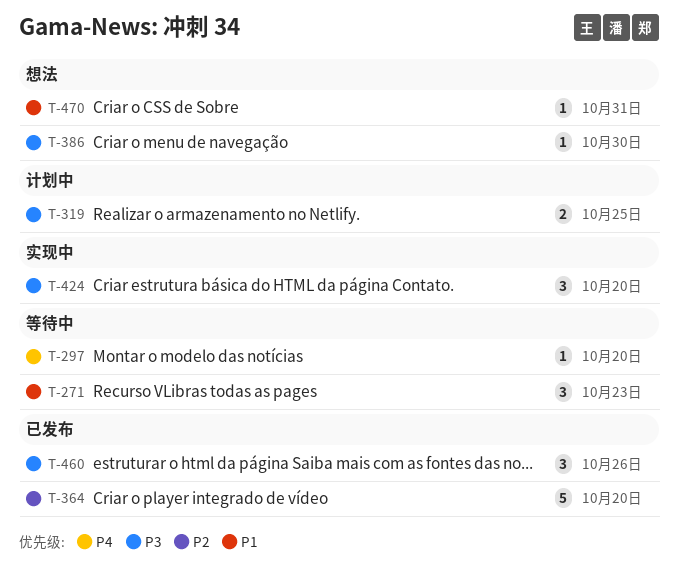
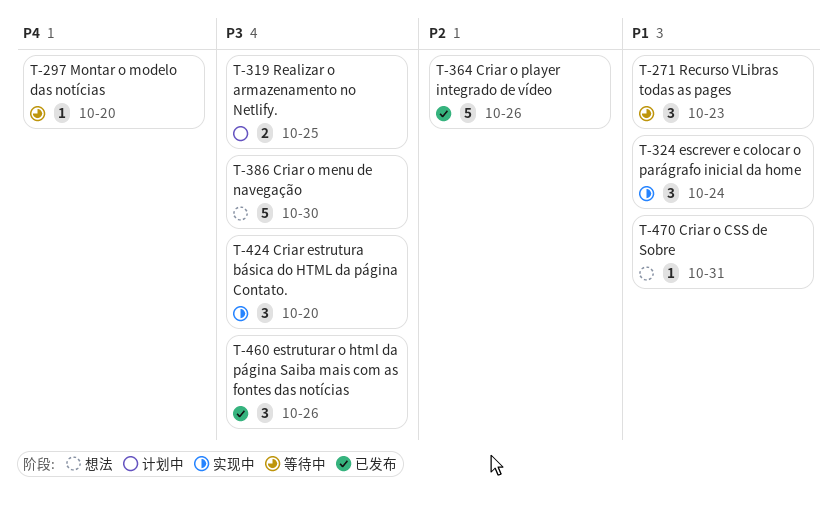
T-324: none -> present
T-364, due: Oct 20 -> Oct 26
T-386, estimate: 1 -> 5

